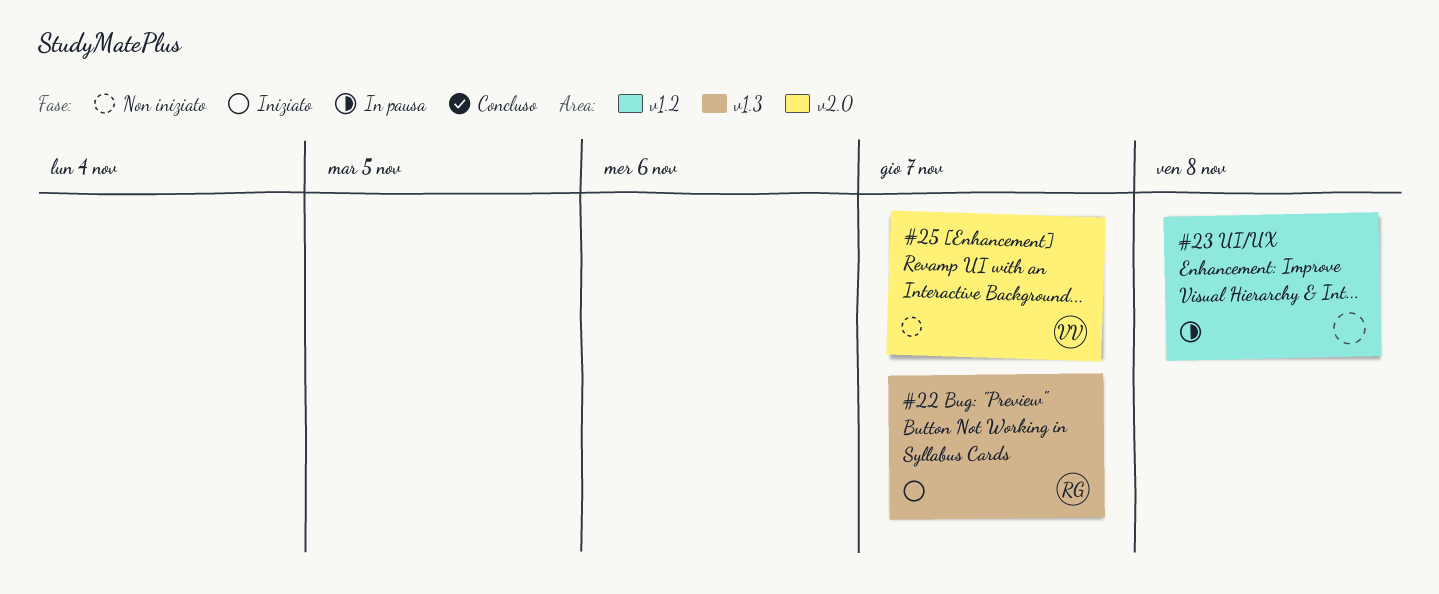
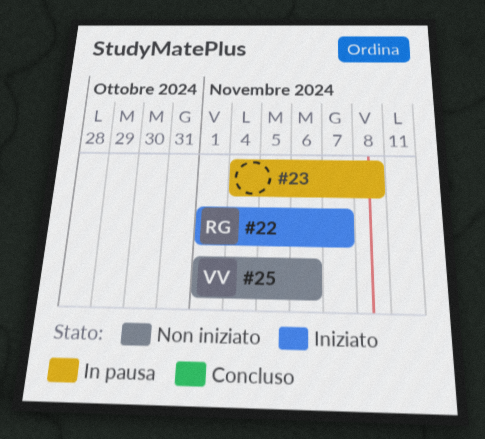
#25, due: Nov 7 -> Nov 6

